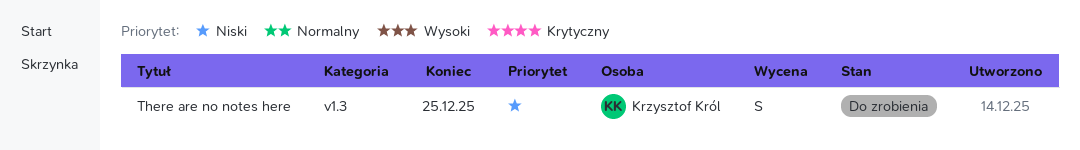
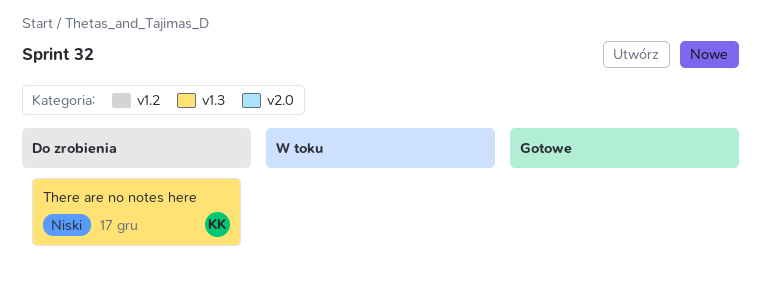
There are no notes here, due: Dec 25 -> Dec 17

